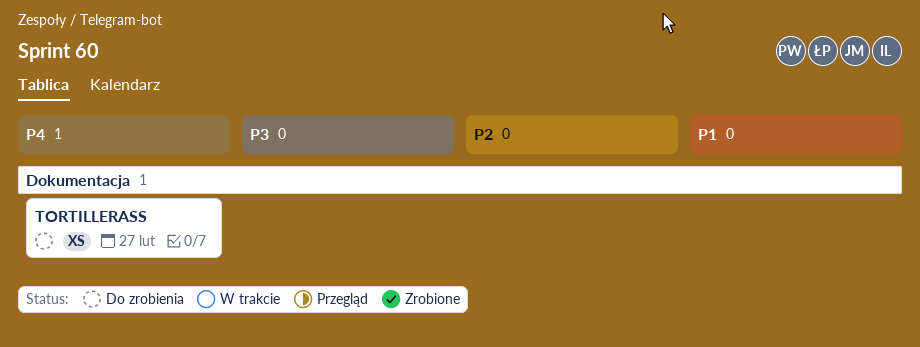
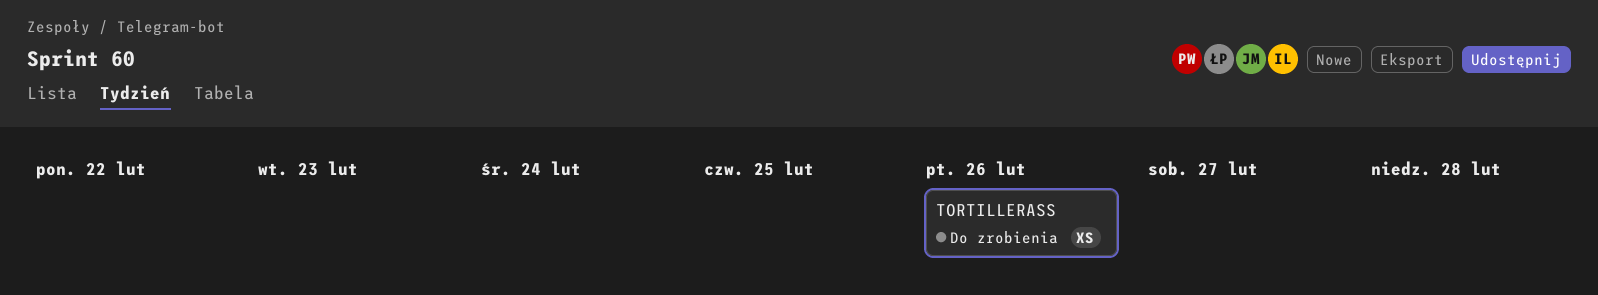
TORTILLERASS, due: Feb 27 -> Feb 26

